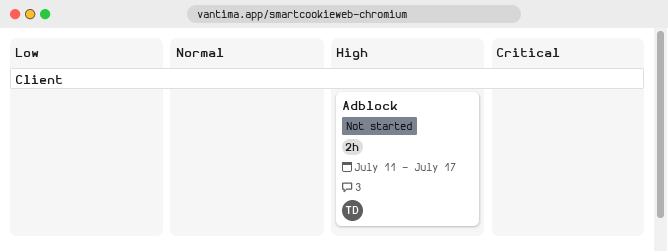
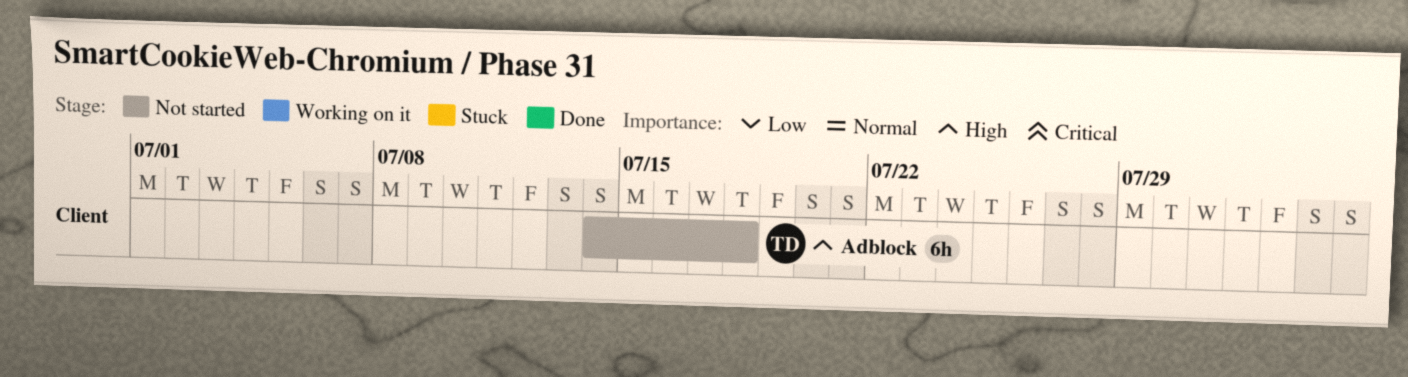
Adblock, estimate: 2h -> 6h
Adblock, start: Jul 11 -> Jul 14
Adblock, due: Jul 17 -> Jul 18

